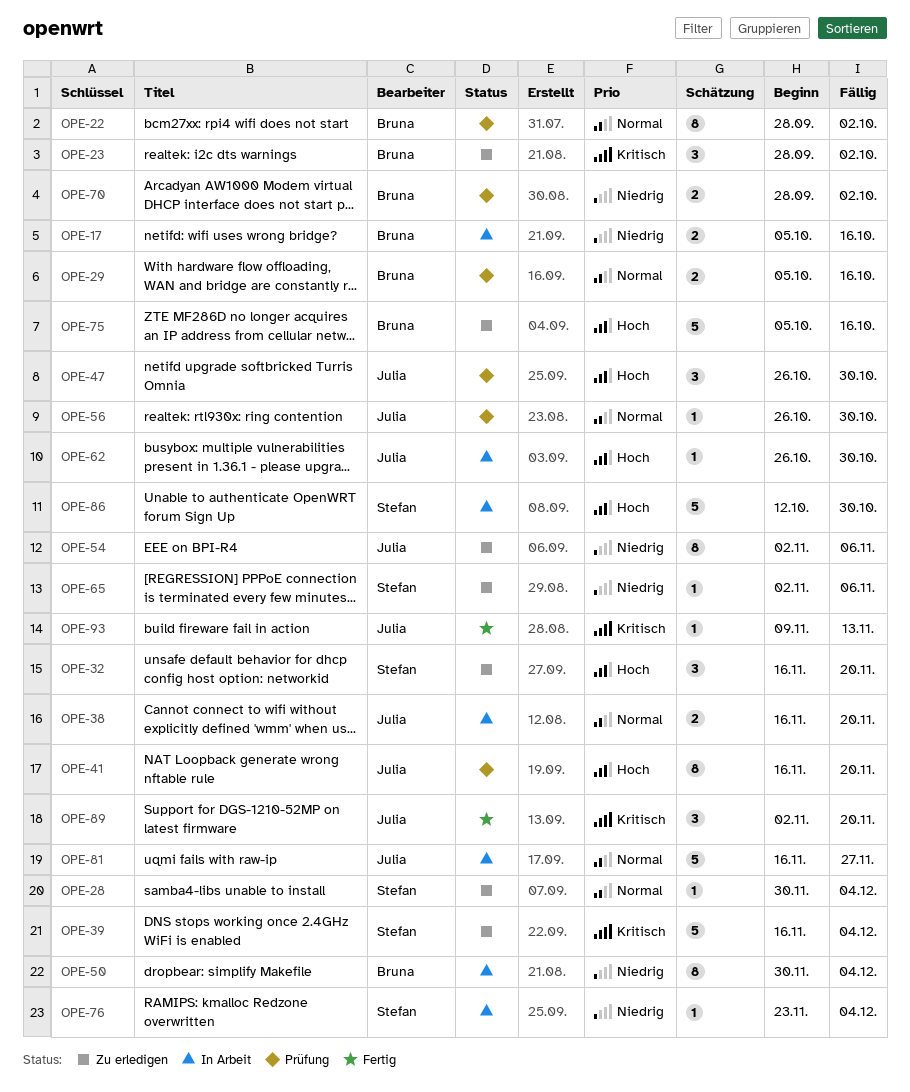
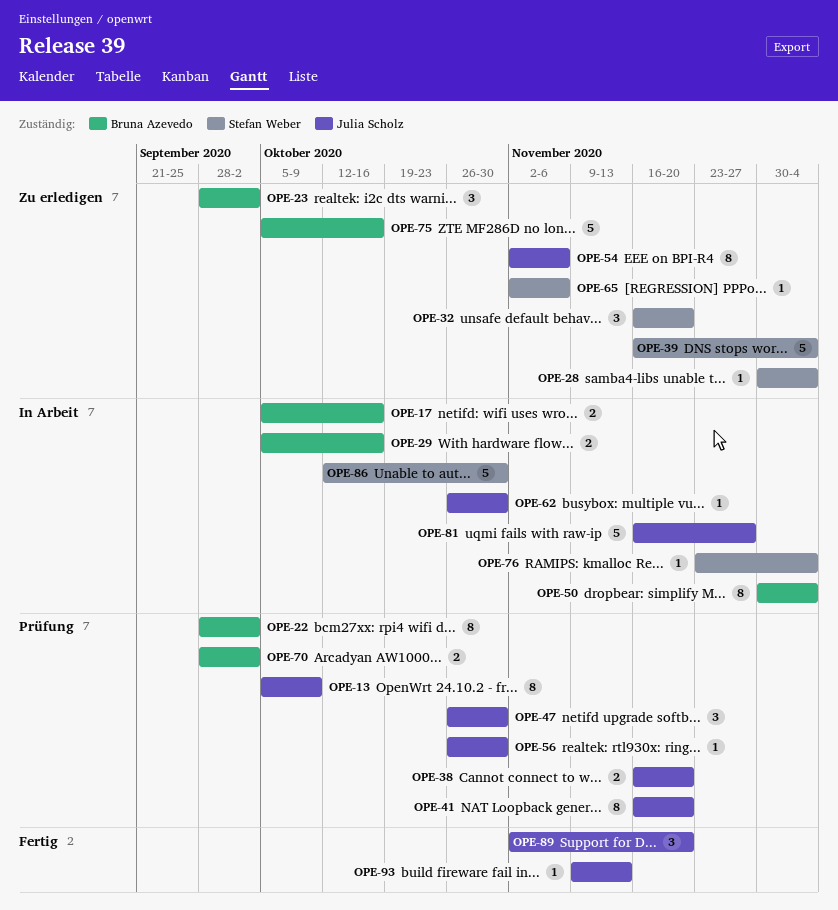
OPE-13: none -> present
OPE-29, status: Prüfung -> In Arbeit
OPE-38, status: In Arbeit -> Prüfung

